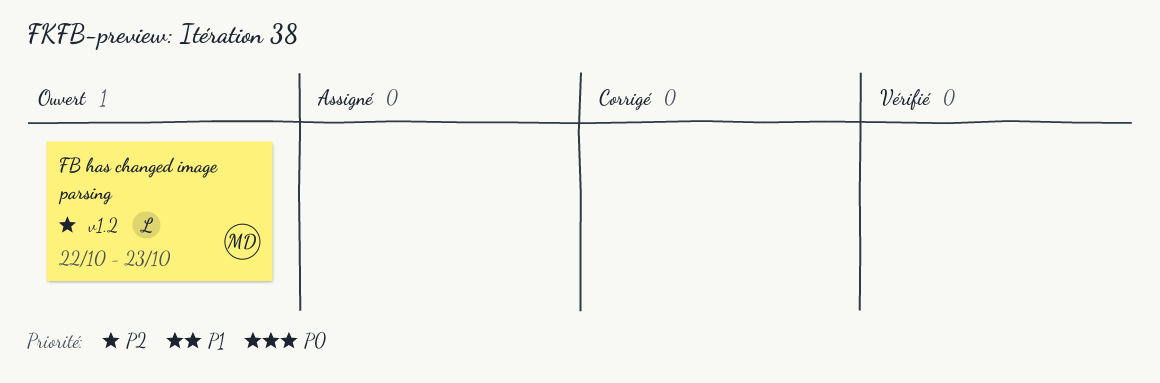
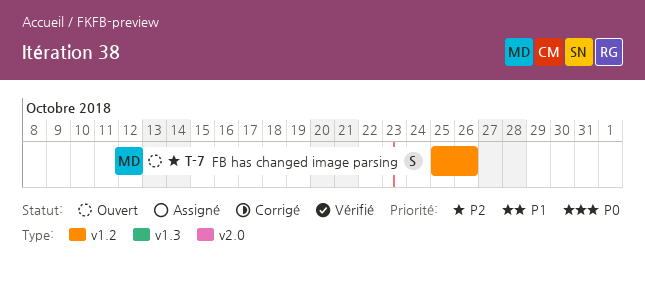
FB has changed image parsing, estimate: L -> S
FB has changed image parsing, start: Oct 22 -> Oct 25
FB has changed image parsing, due: Oct 23 -> Oct 26

